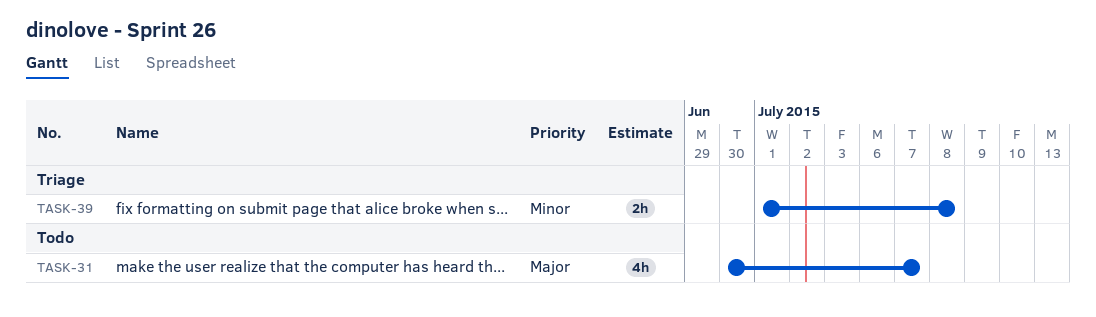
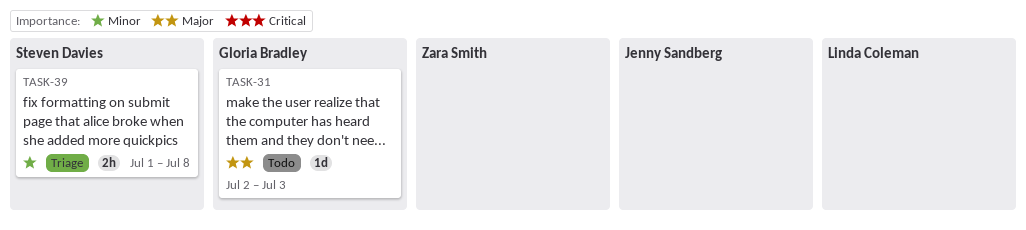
TASK-31, estimate: 4h -> 1d
TASK-31, start: Jun 30 -> Jul 2
TASK-31, due: Jul 7 -> Jul 3

